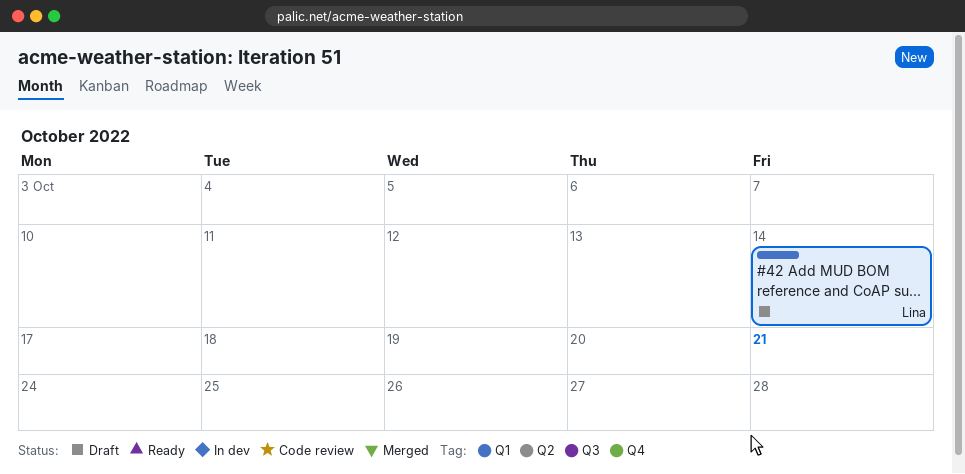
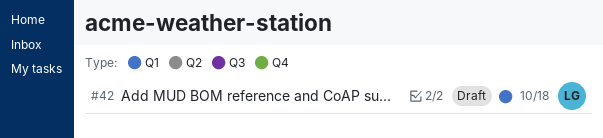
#42, due: Oct 14 -> Oct 18

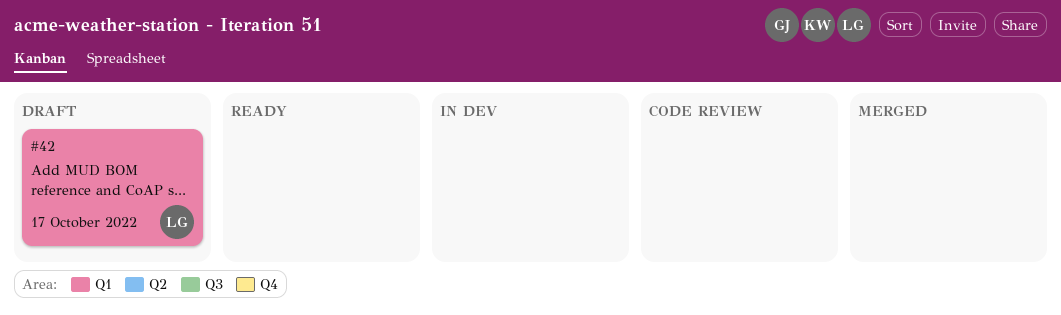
#42, due: Oct 18 -> Oct 17

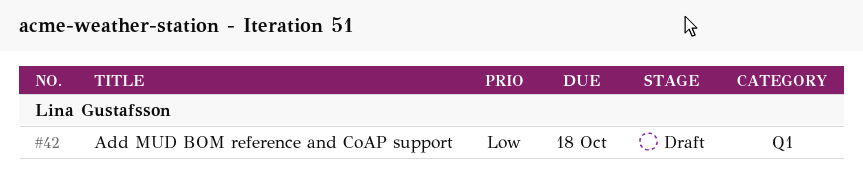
#42, due: Oct 17 -> Oct 18

